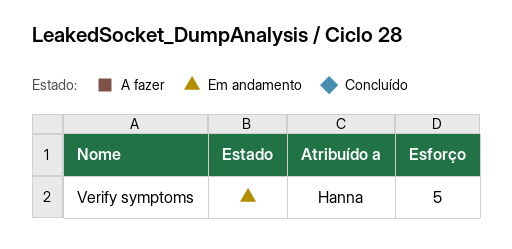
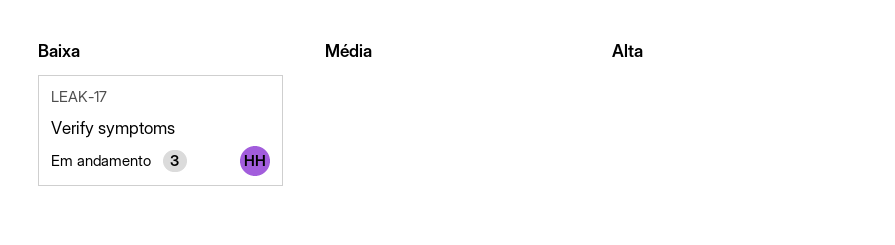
Verify symptoms, estimate: 5 -> 3

